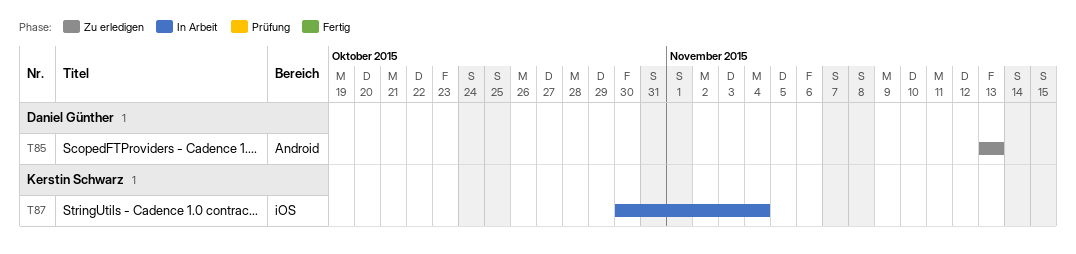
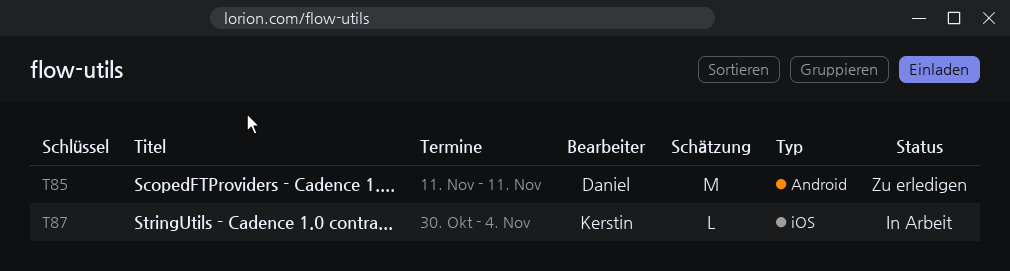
T85, start: Nov 13 -> Nov 11
T85, due: Nov 13 -> Nov 11

